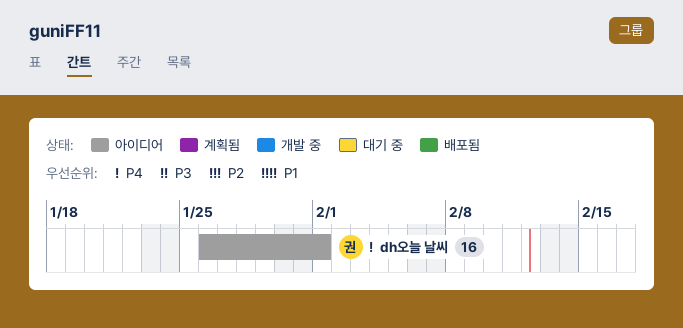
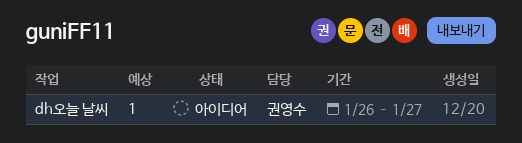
dh오늘 날씨, estimate: 16 -> 1
dh오늘 날씨, due: Feb 1 -> Jan 27

